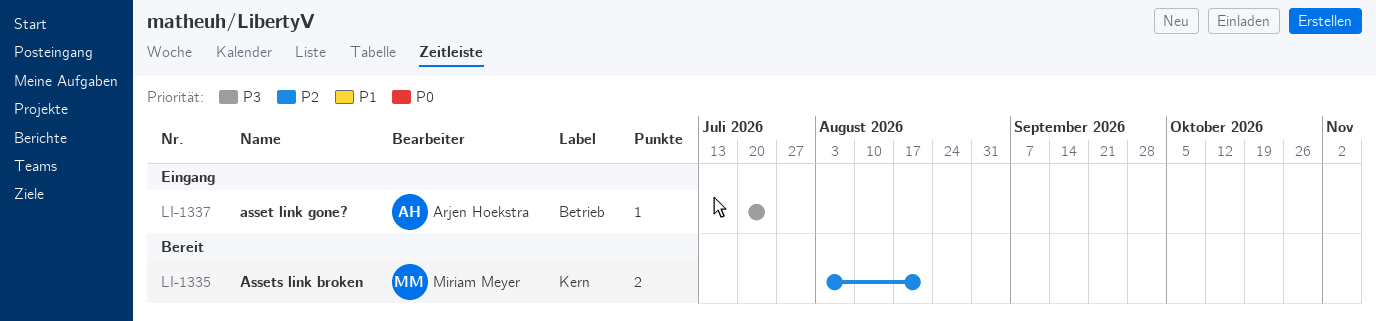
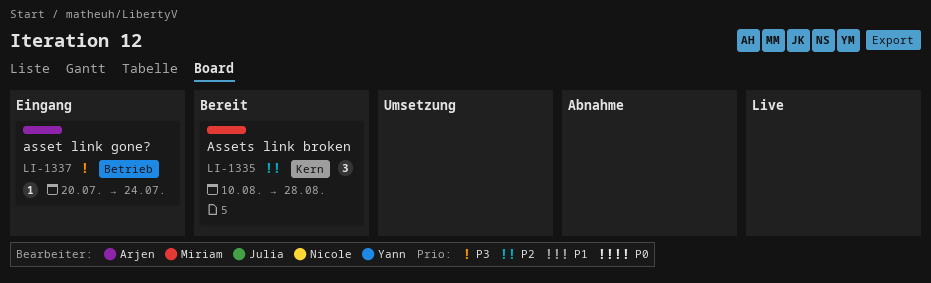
LI-1335, estimate: 2 -> 3
LI-1335, start: Aug 3 -> Aug 10
LI-1335, due: Aug 21 -> Aug 28

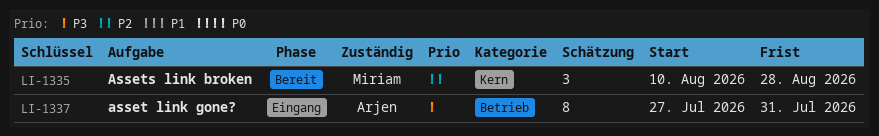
LI-1337, estimate: 1 -> 8
LI-1337, start: Jul 20 -> Jul 27
LI-1337, due: Jul 24 -> Jul 31

